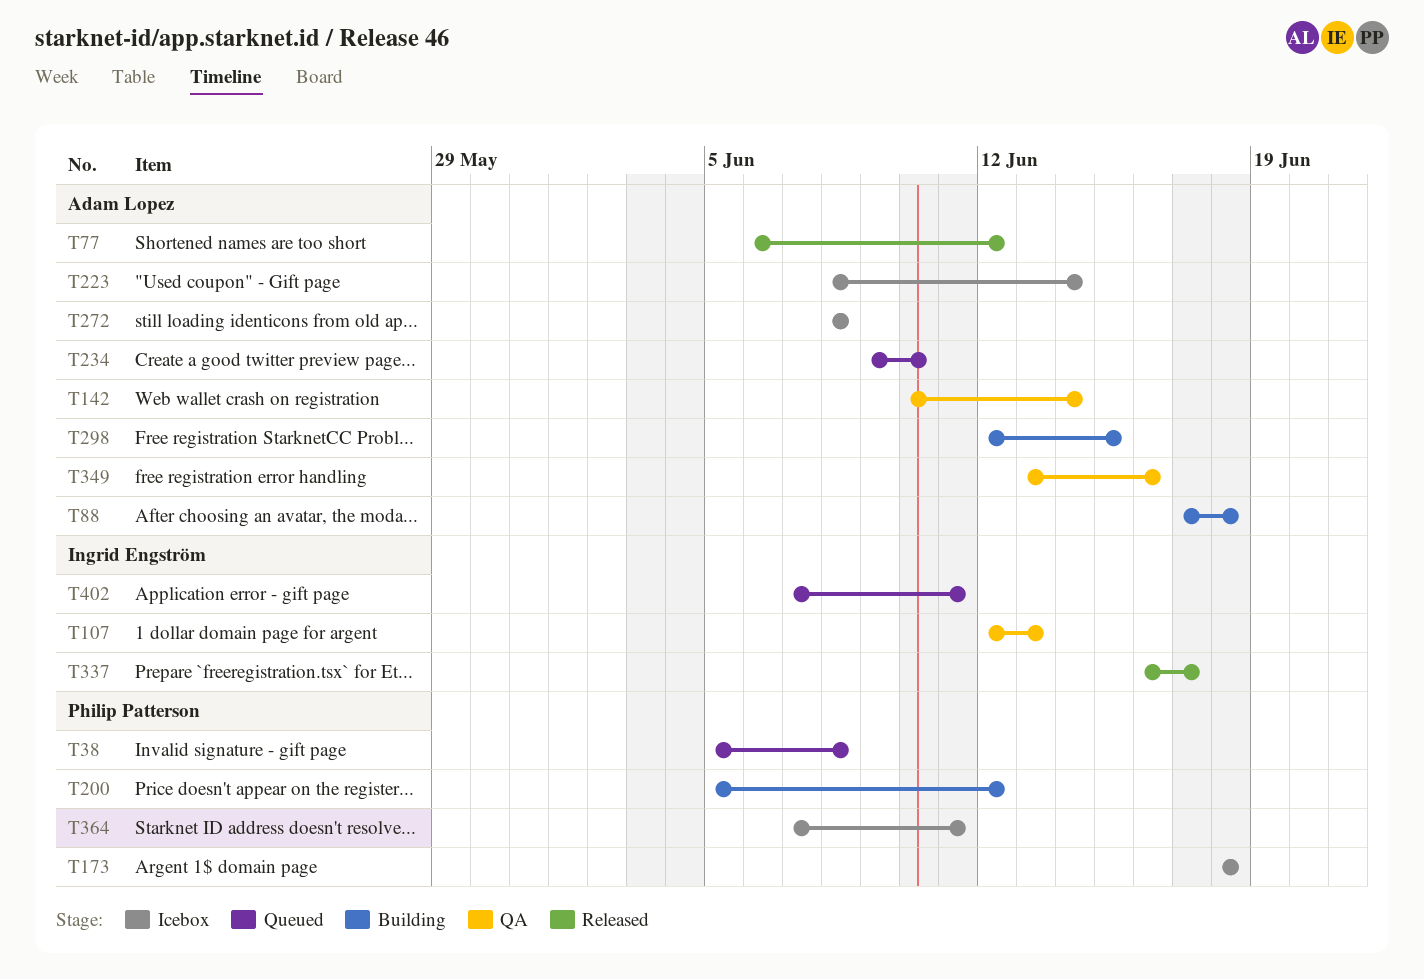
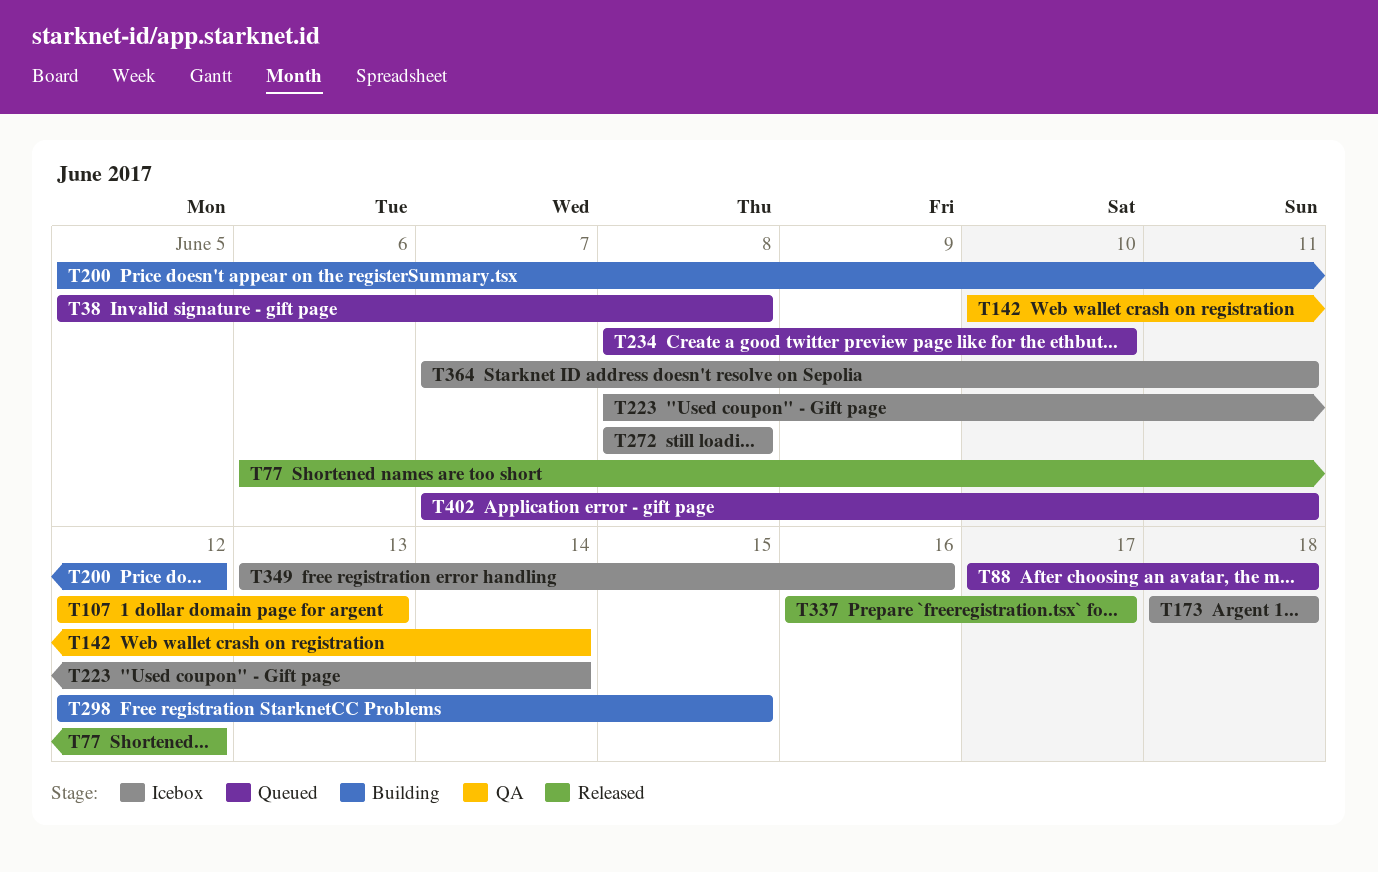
T88, status: Building -> Queued
T234, start: Jun 9 -> Jun 8
T349, status: QA -> Icebox

